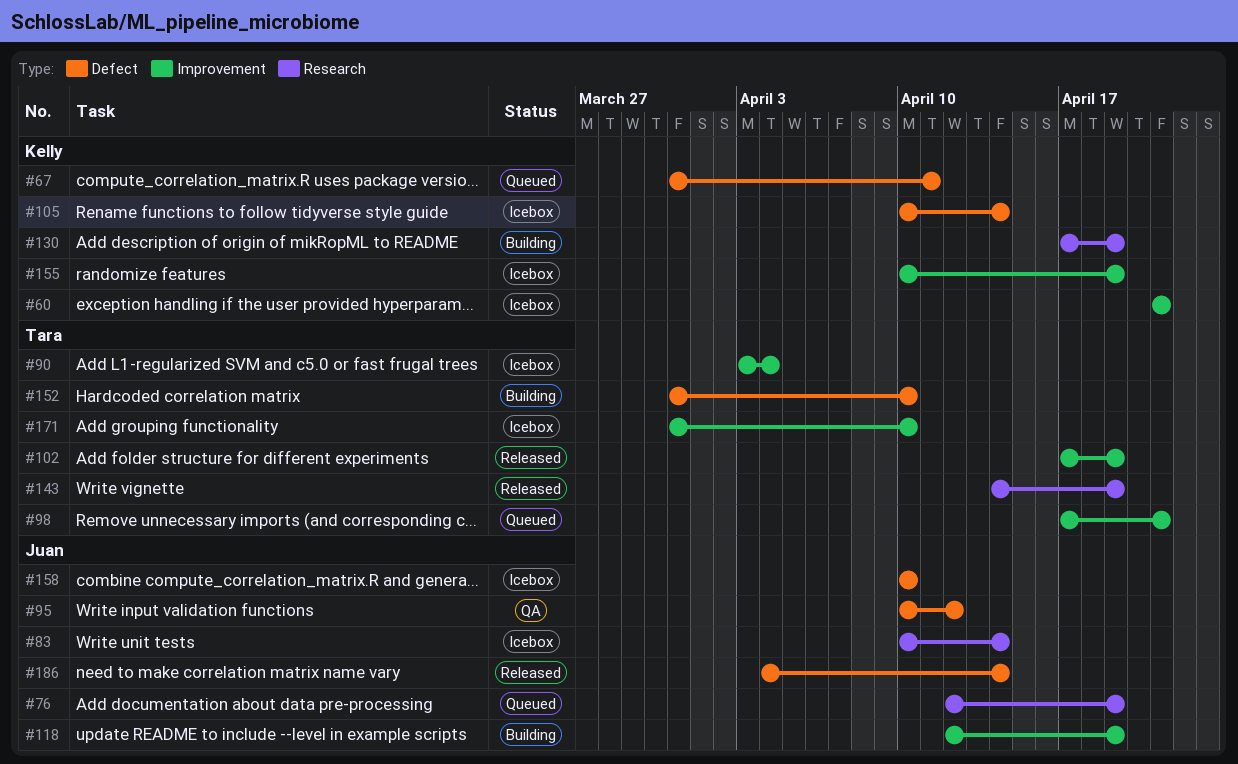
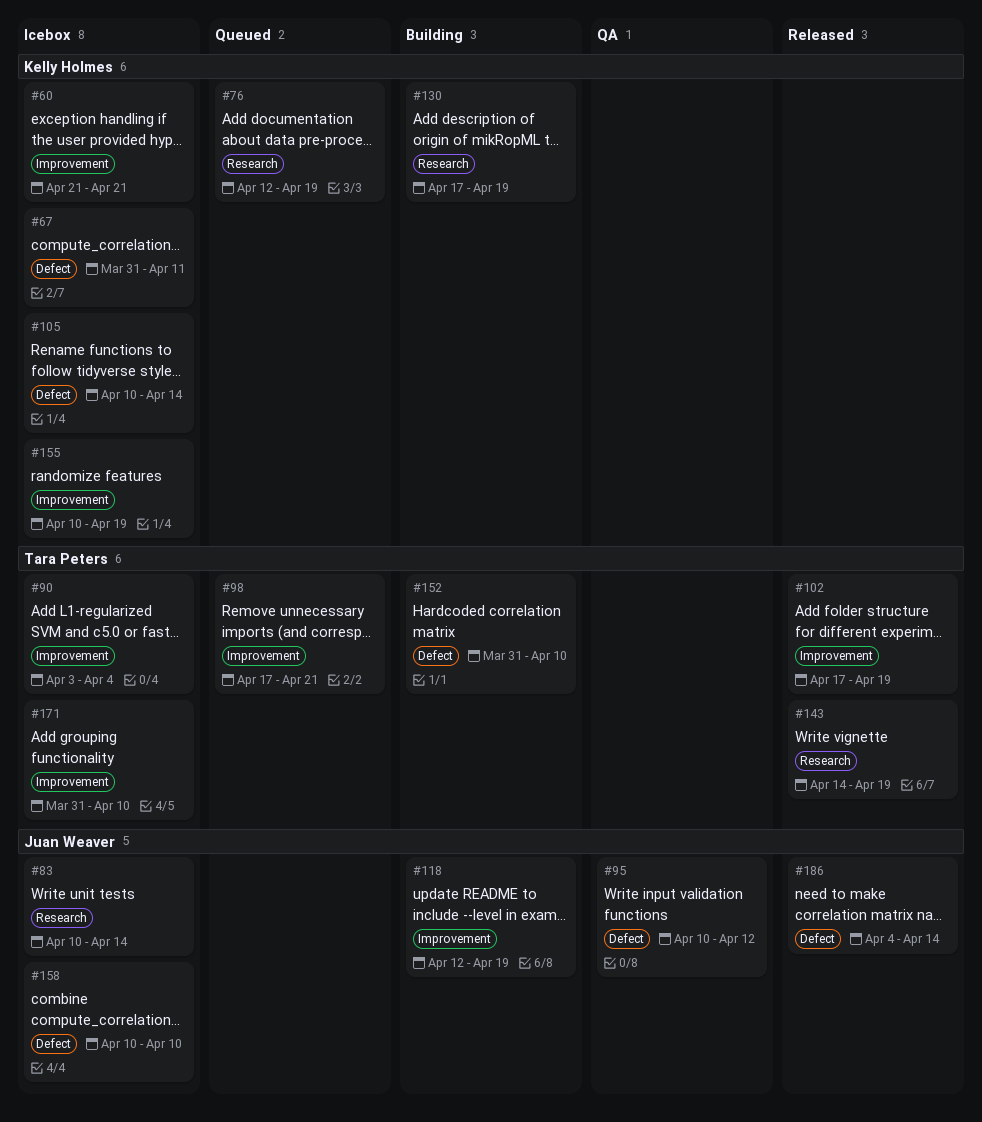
#67, status: Queued -> Icebox
#76, owner: Juan Weaver -> Kelly Holmes

